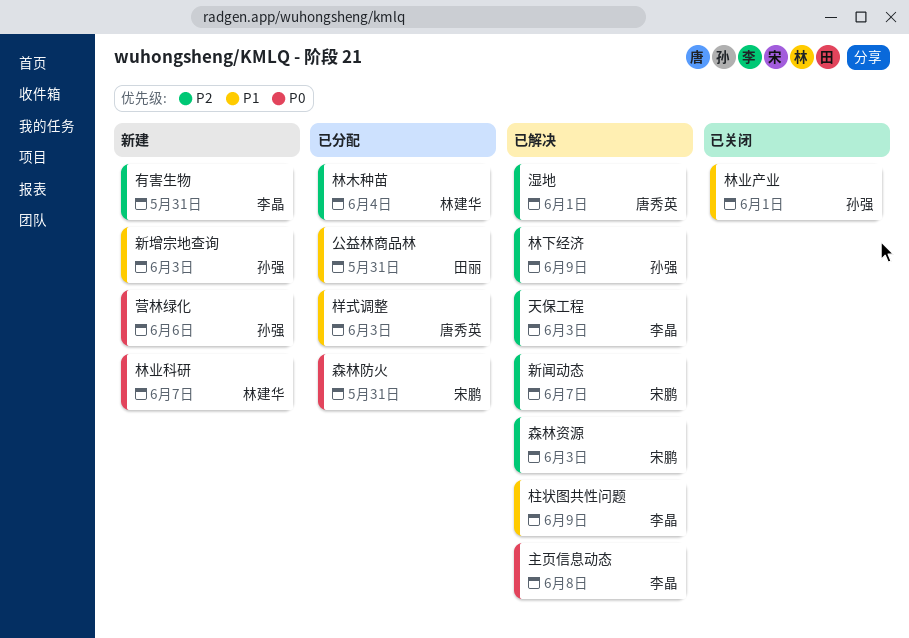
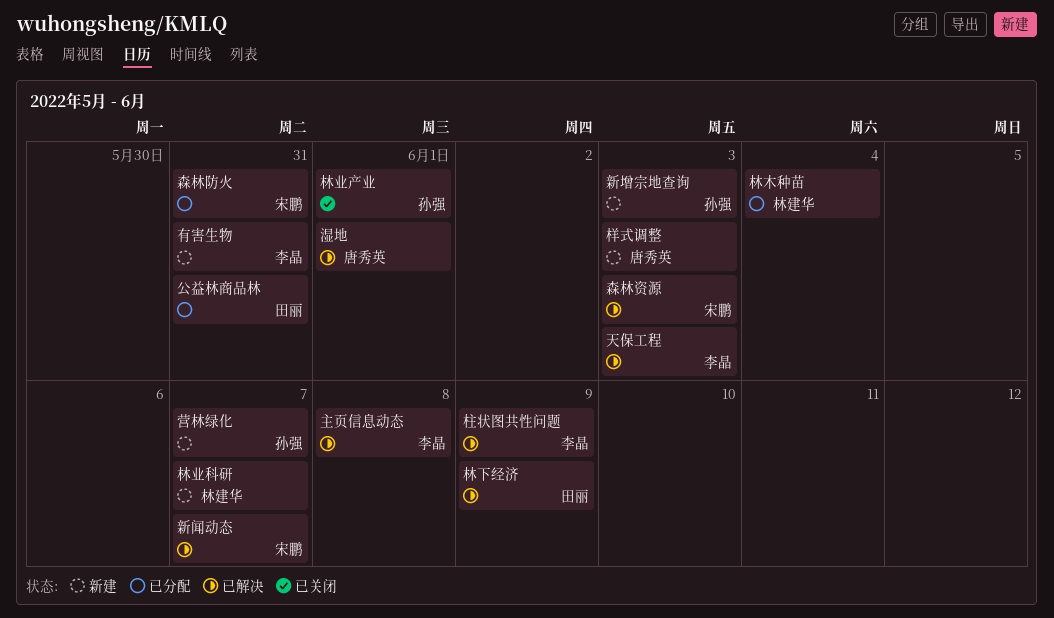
林下经济, owner: 孙强 -> 田丽
样式调整, status: 已分配 -> 新建
营林绿化, due: Jun 6 -> Jun 7

